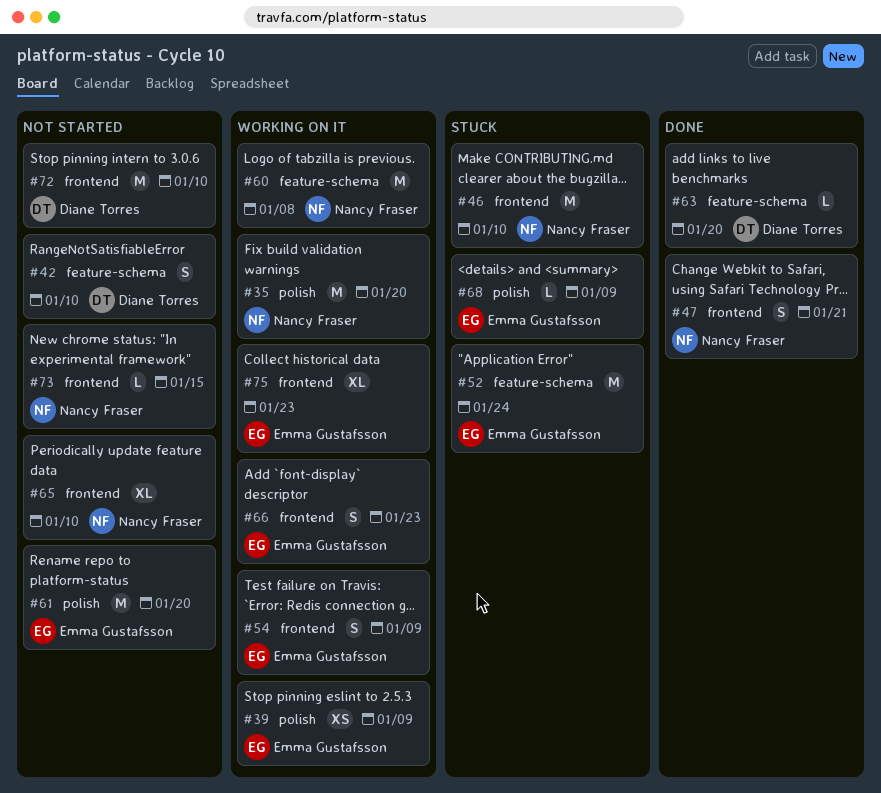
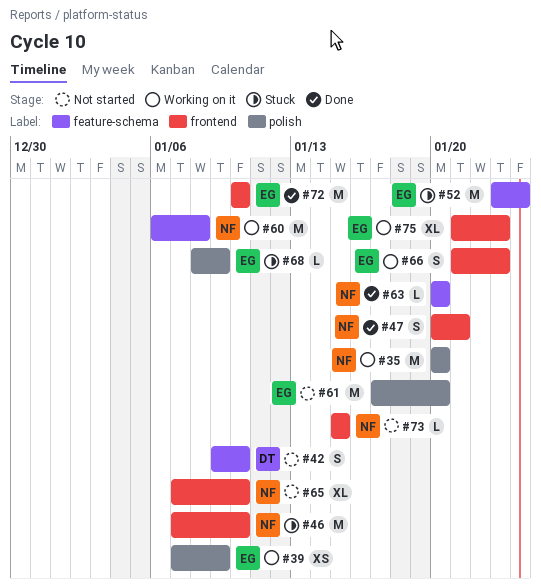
#54: present -> none
#63, owner: Diane Torres -> Nancy Fraser
#72, status: Not started -> Done
#72, owner: Diane Torres -> Emma Gustafsson

